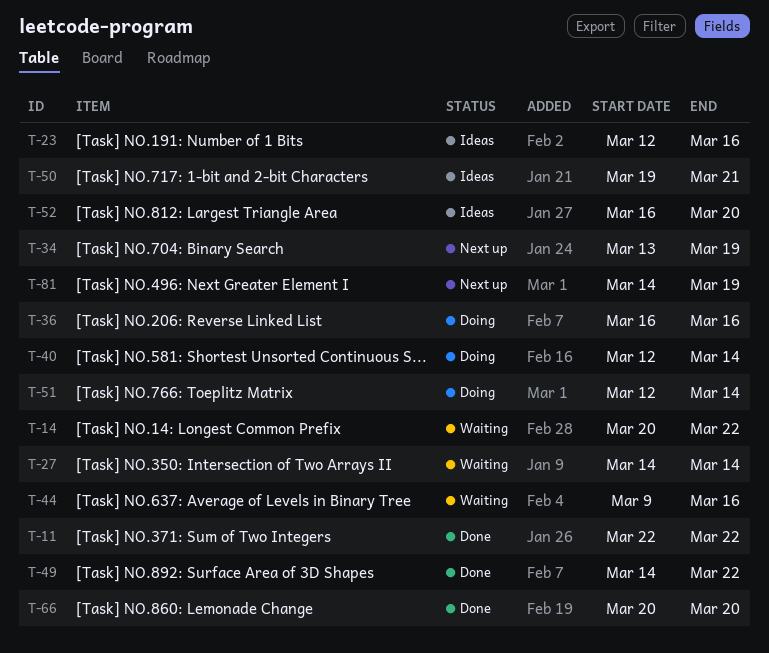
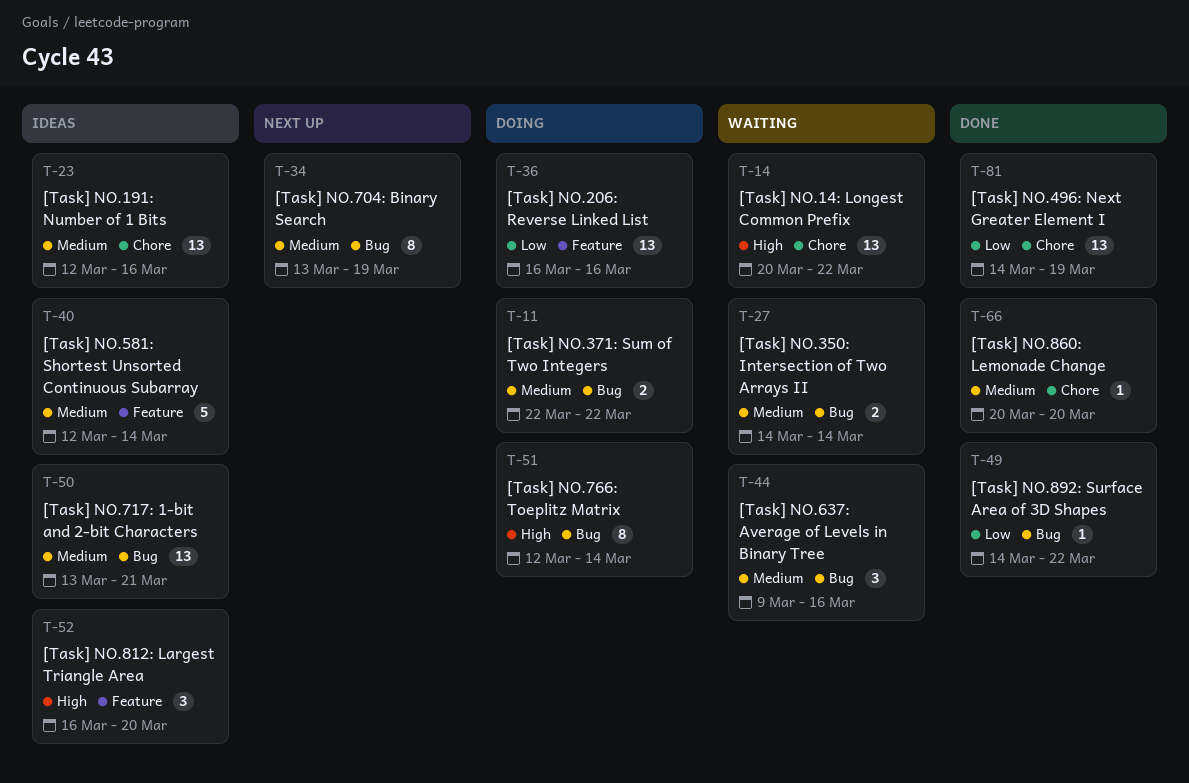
T-11, status: Done -> Doing
T-40, status: Doing -> Ideas
T-50, start: Mar 19 -> Mar 13
T-81, status: Next up -> Done

